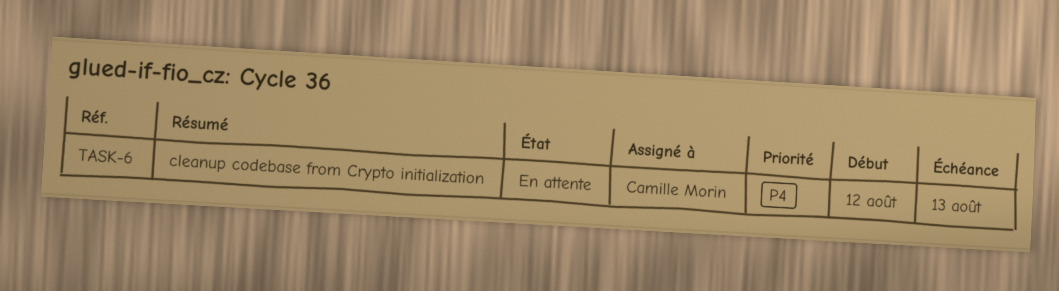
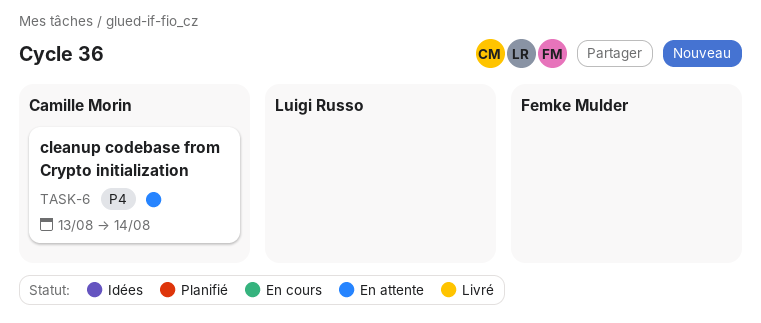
TASK-6, start: Aug 12 -> Aug 13
TASK-6, due: Aug 13 -> Aug 14

